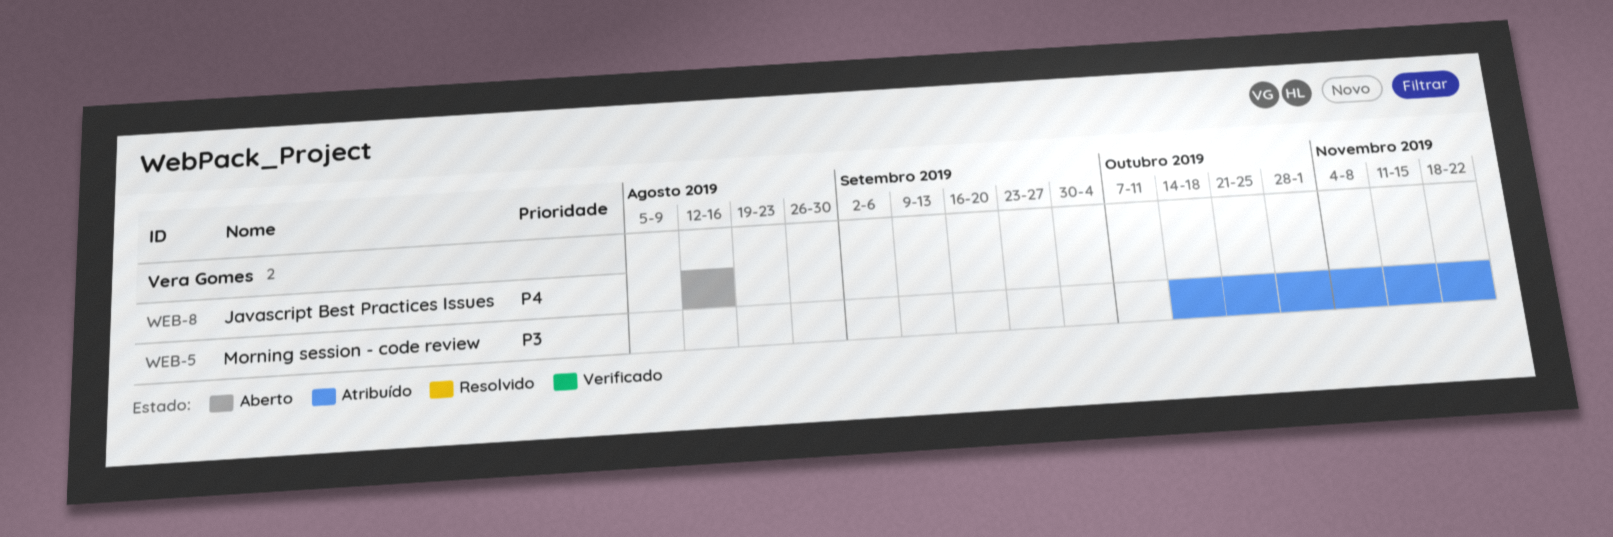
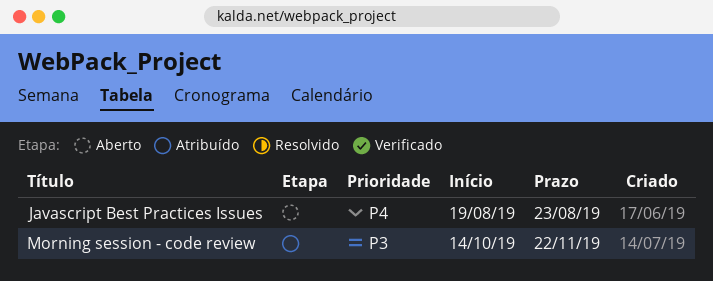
Javascript Best Practices Issues, start: Aug 12 -> Aug 19
Javascript Best Practices Issues, due: Aug 16 -> Aug 23

